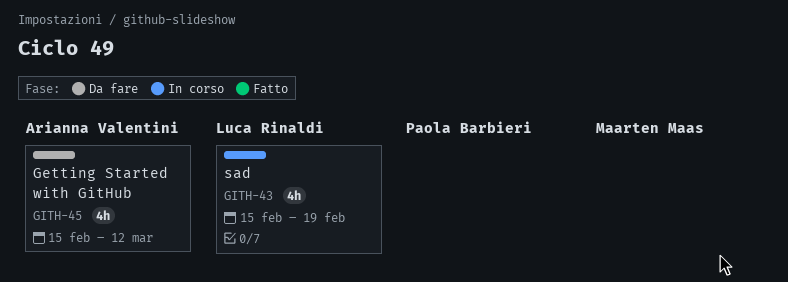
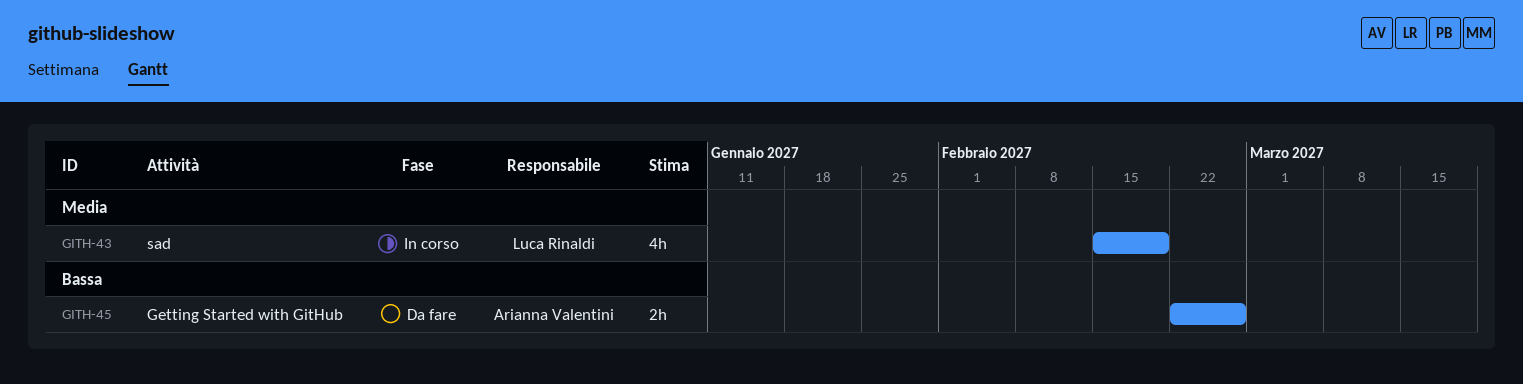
GITH-45, estimate: 4h -> 2h
GITH-45, start: Feb 15 -> Feb 22
GITH-45, due: Mar 12 -> Feb 26

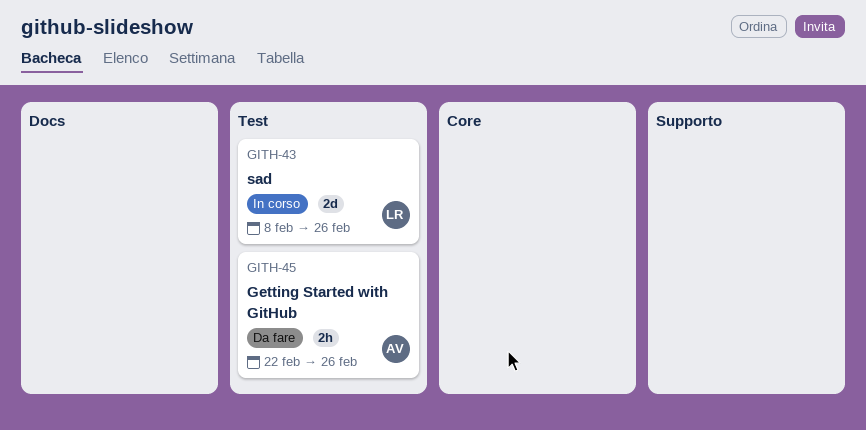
GITH-43, estimate: 4h -> 2d
GITH-43, start: Feb 15 -> Feb 8
GITH-43, due: Feb 19 -> Feb 26

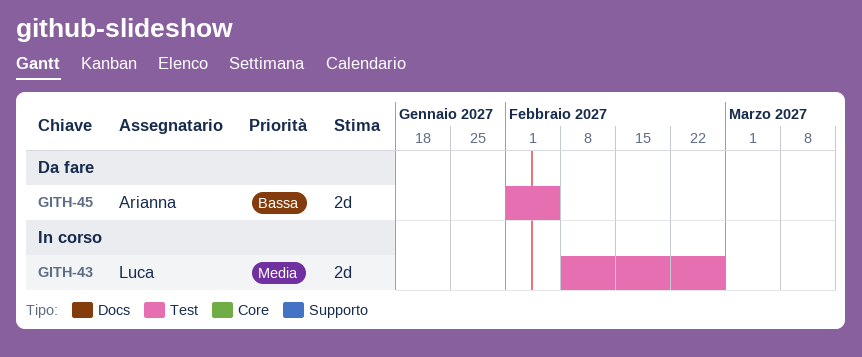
GITH-45, estimate: 2h -> 2d
GITH-45, start: Feb 22 -> Feb 1
GITH-45, due: Feb 26 -> Feb 5

